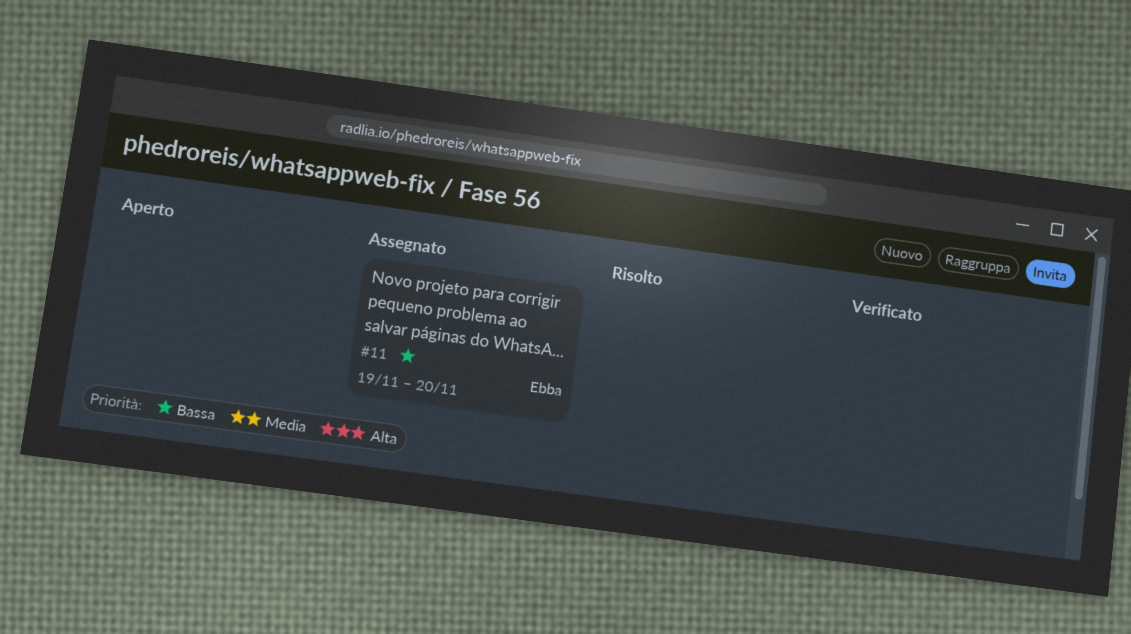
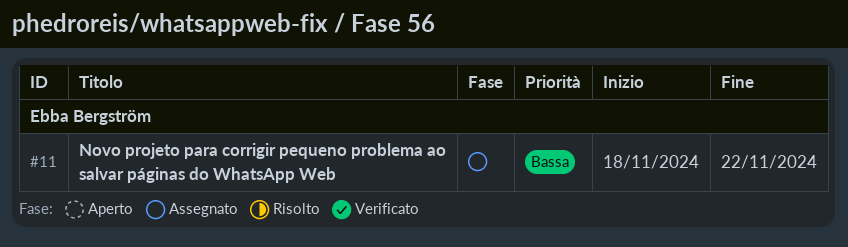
#11, start: Nov 19 -> Nov 18
#11, due: Nov 20 -> Nov 22

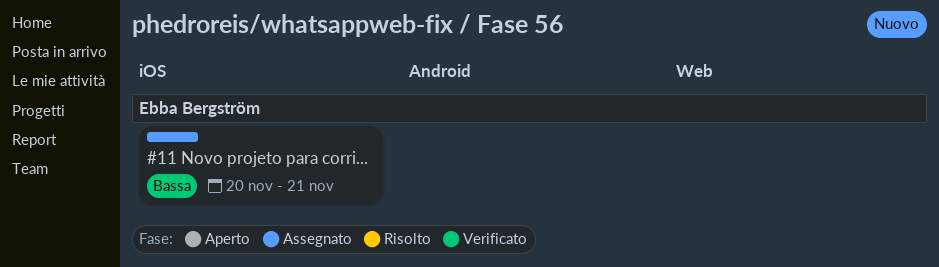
#11, start: Nov 18 -> Nov 20
#11, due: Nov 22 -> Nov 21

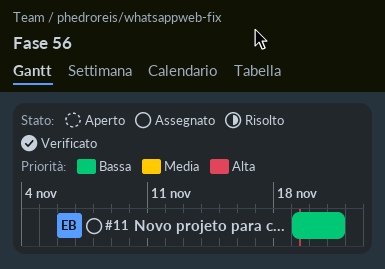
#11, start: Nov 20 -> Nov 19

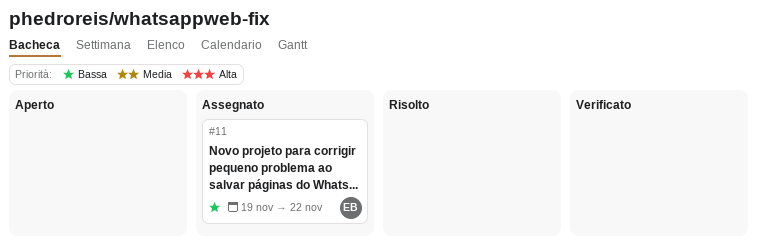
#11, due: Nov 21 -> Nov 22

